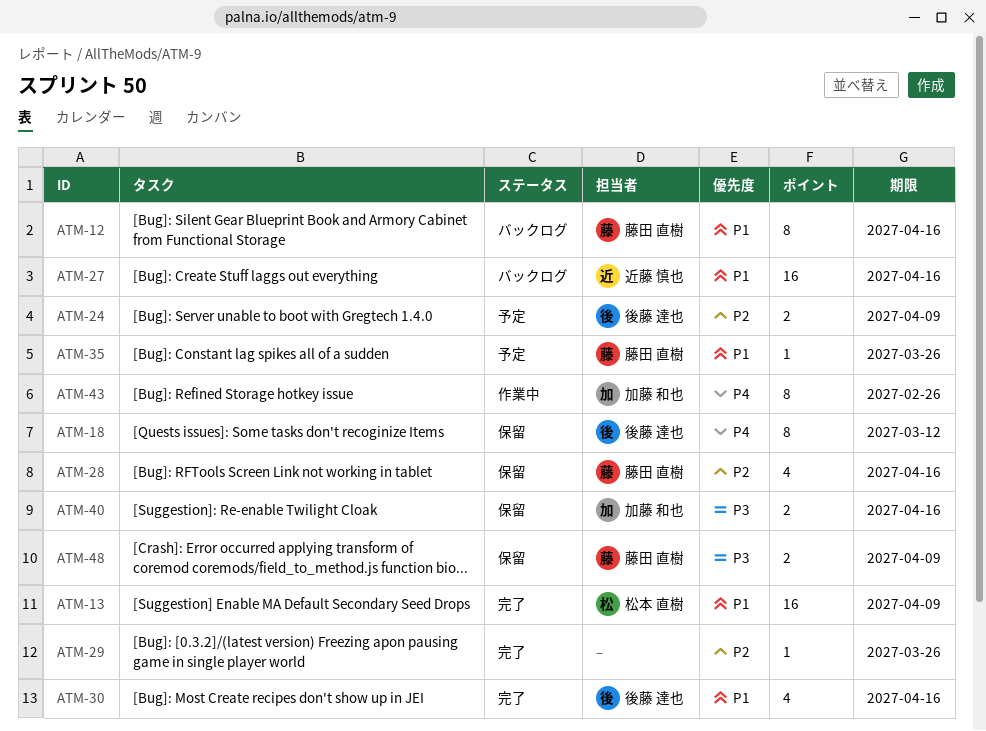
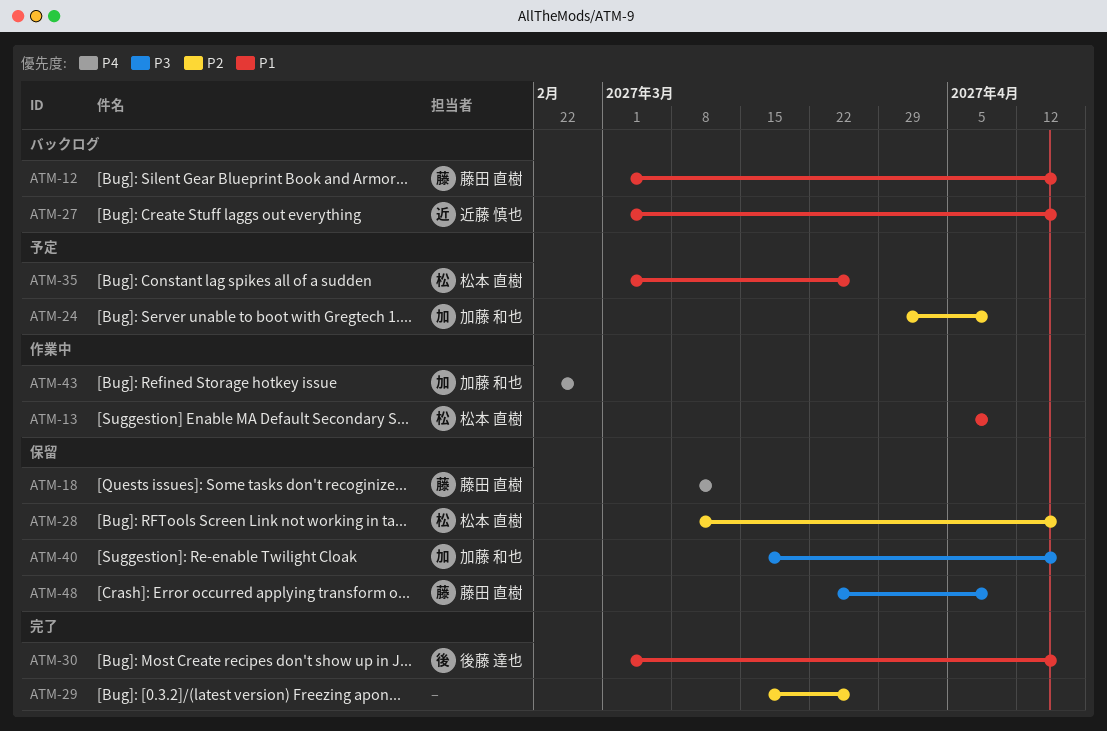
ATM-13, status: 完了 -> 作業中
ATM-18, owner: 後藤 達也 -> 藤田 直樹
ATM-24, owner: 後藤 達也 -> 加藤 和也
ATM-28, owner: 藤田 直樹 -> 松本 直樹
ATM-35, owner: 藤田 直樹 -> 松本 直樹

